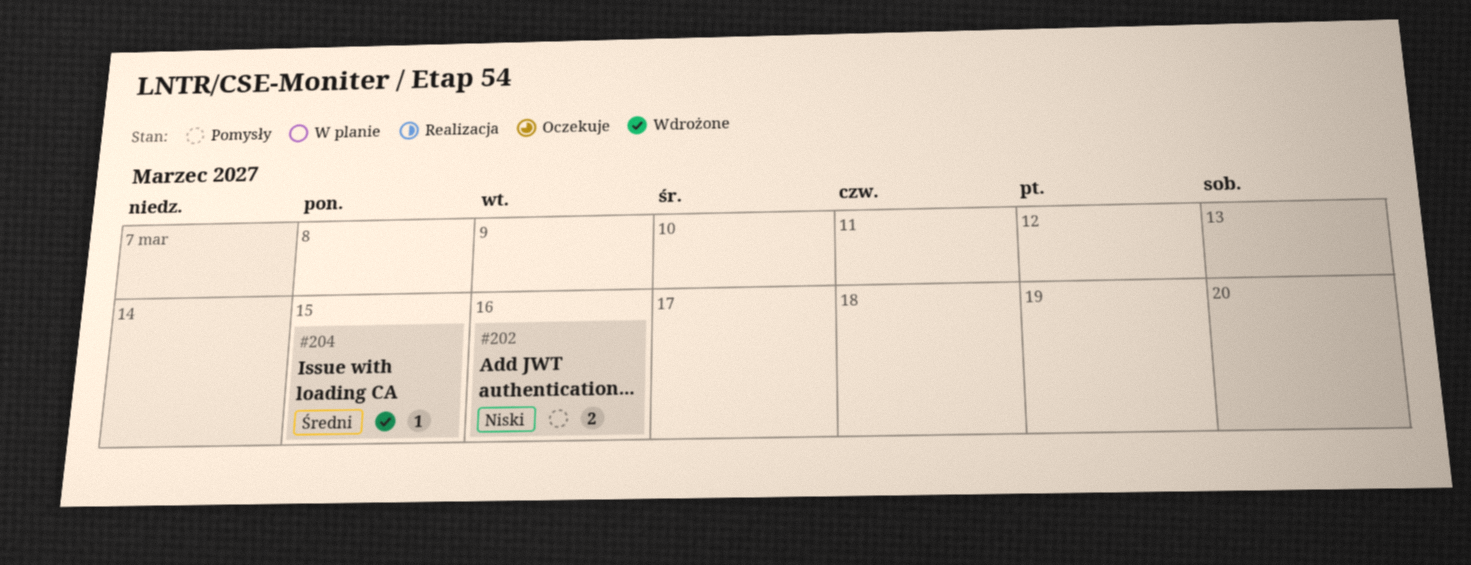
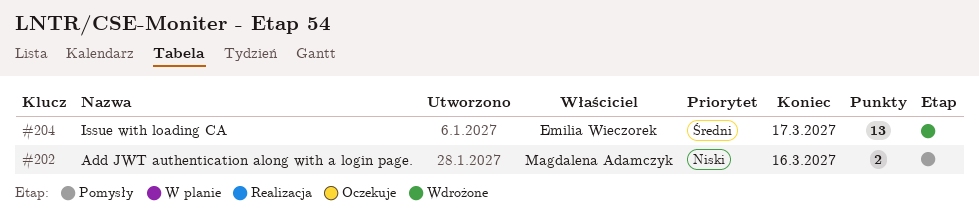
#204, estimate: 1 -> 13
#204, due: Mar 15 -> Mar 17

